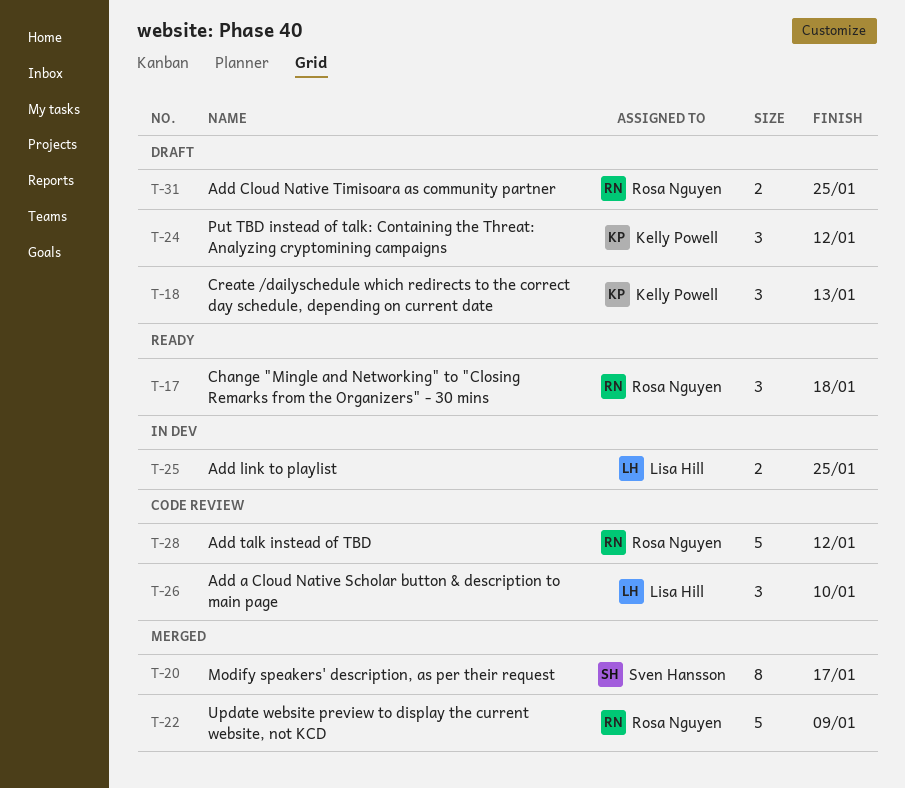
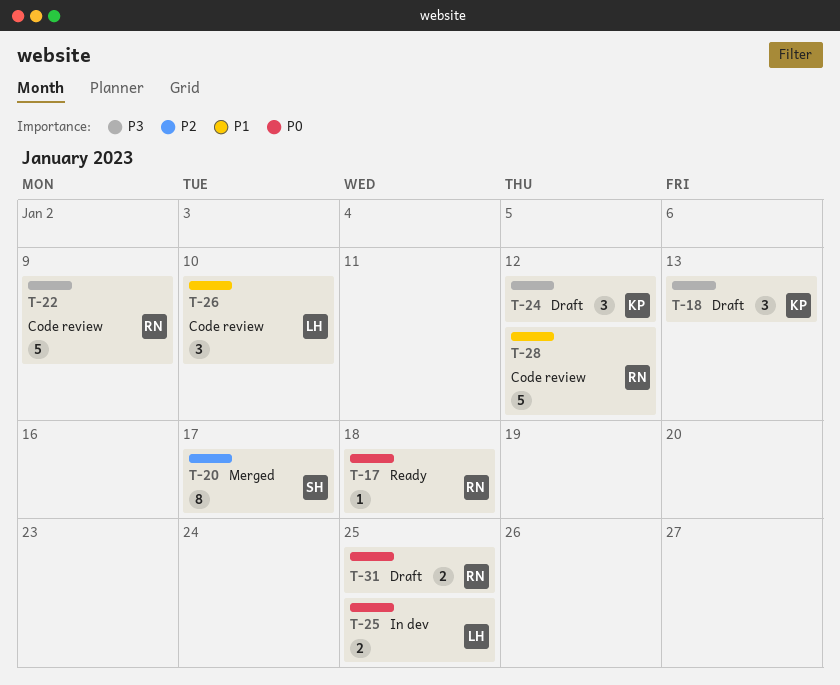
T-17, estimate: 3 -> 1
T-22, status: Merged -> Code review

